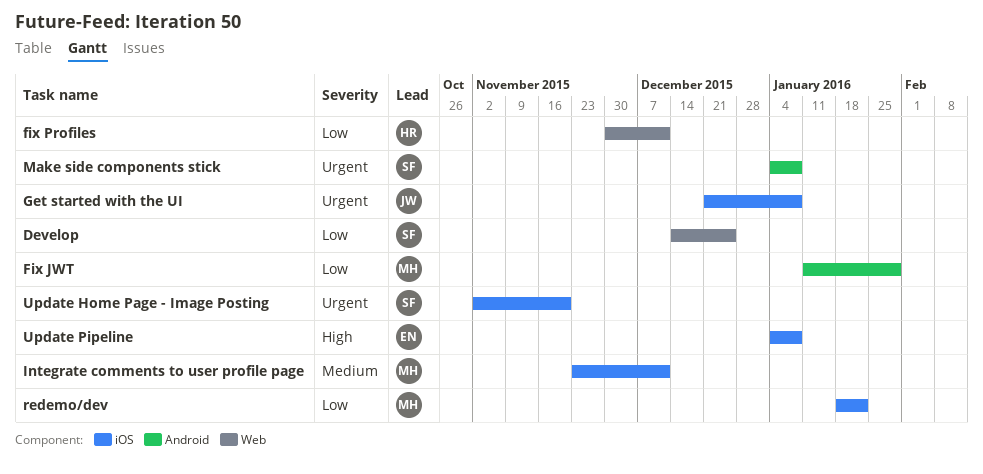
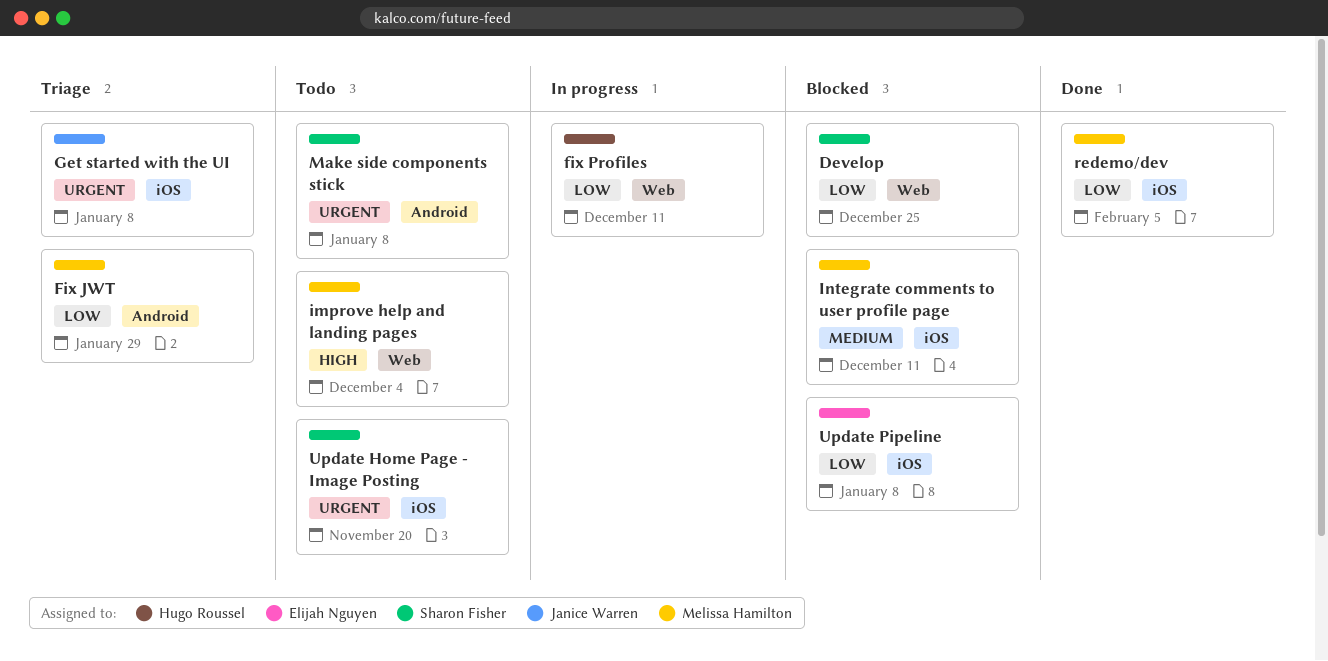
improve help and landing pages: none -> present
redemo/dev, due: Jan 22 -> Feb 5
Update Pipeline, priority: High -> Low

